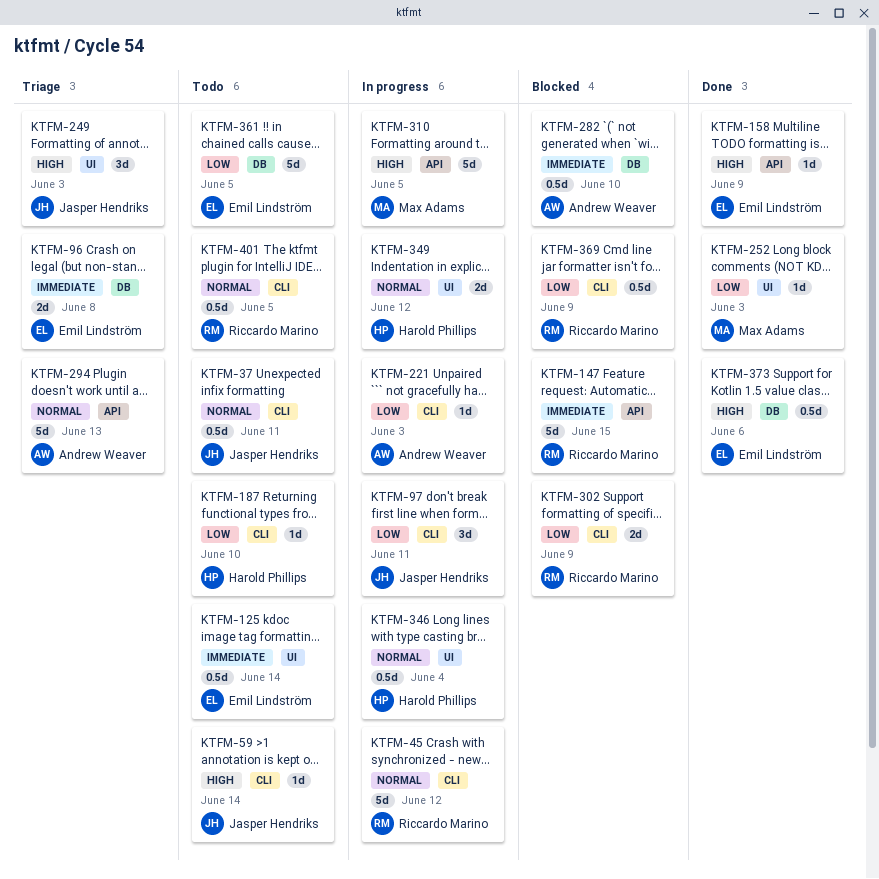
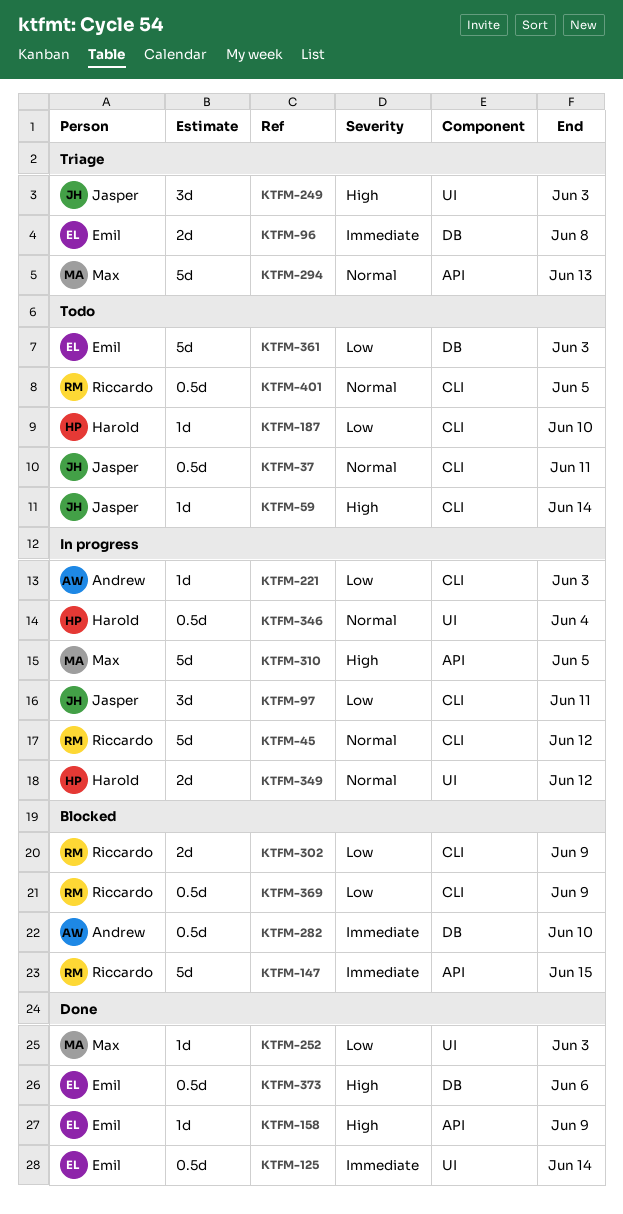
KTFM-125, status: Todo -> Done
KTFM-294, owner: Andrew Weaver -> Max Adams
KTFM-361, due: Jun 5 -> Jun 3

